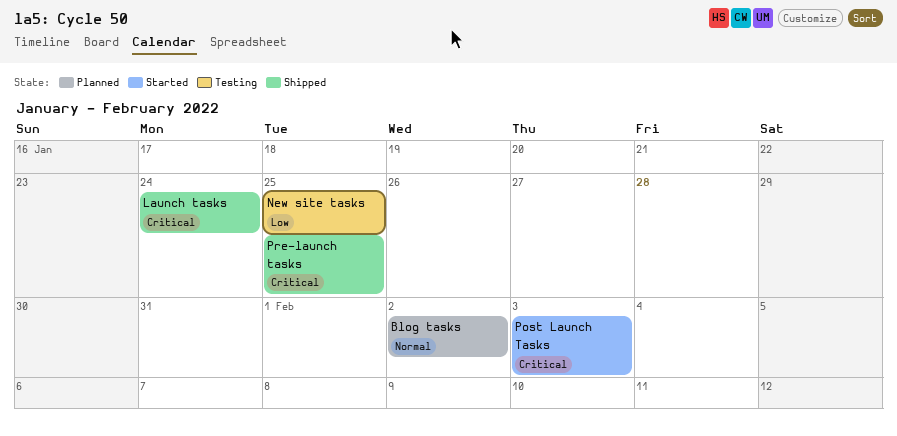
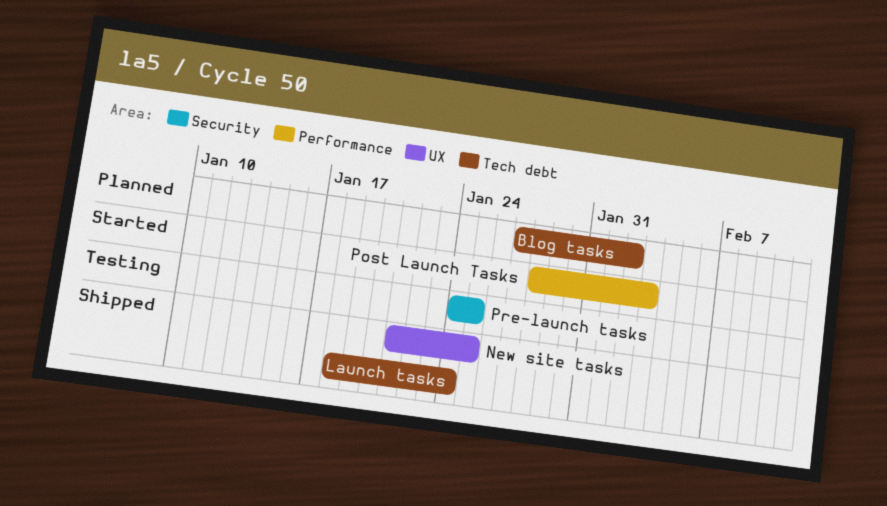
New site tasks, status: Testing -> Shipped
Pre-launch tasks, status: Shipped -> Testing

